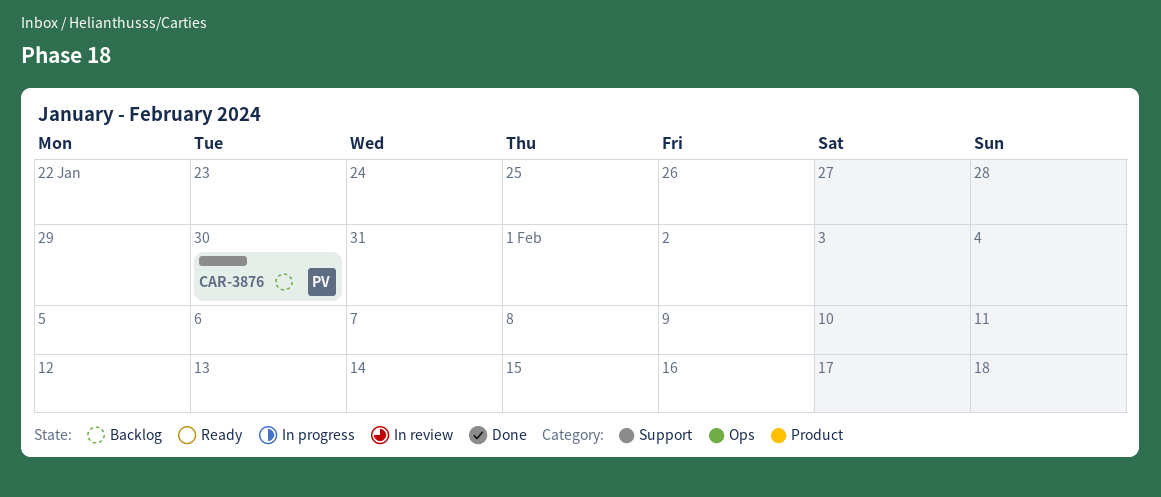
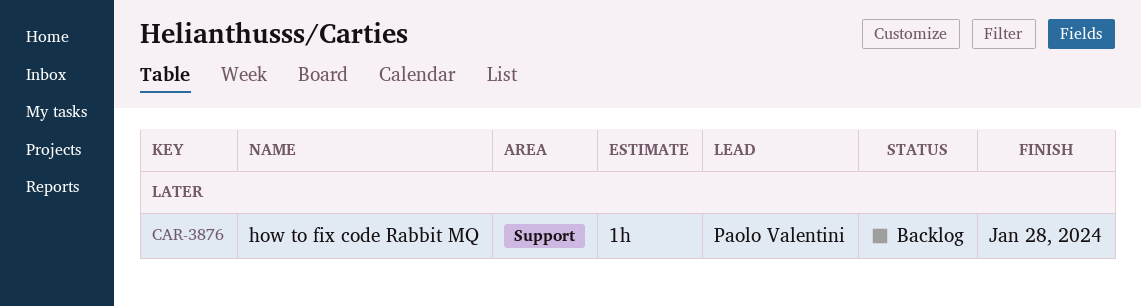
CAR-3876, due: Jan 30 -> Jan 28

